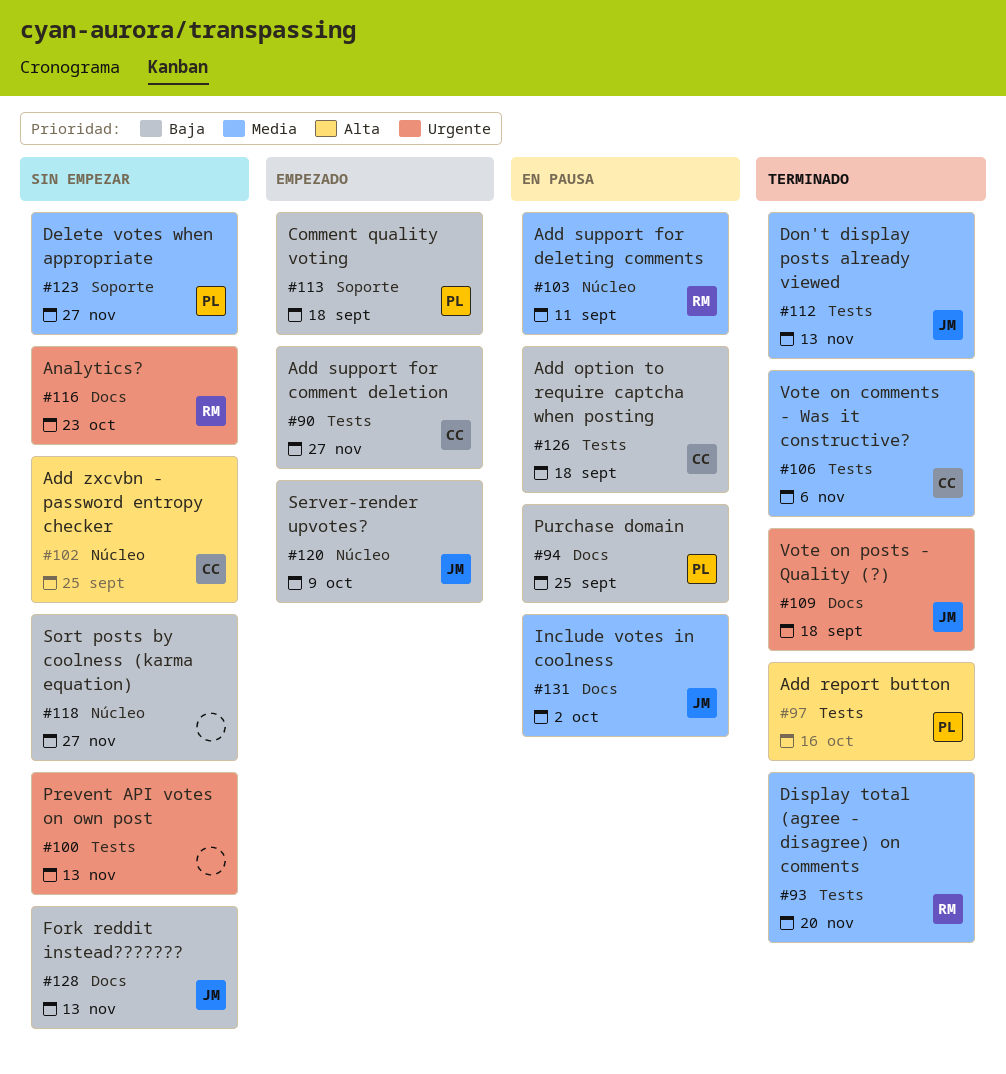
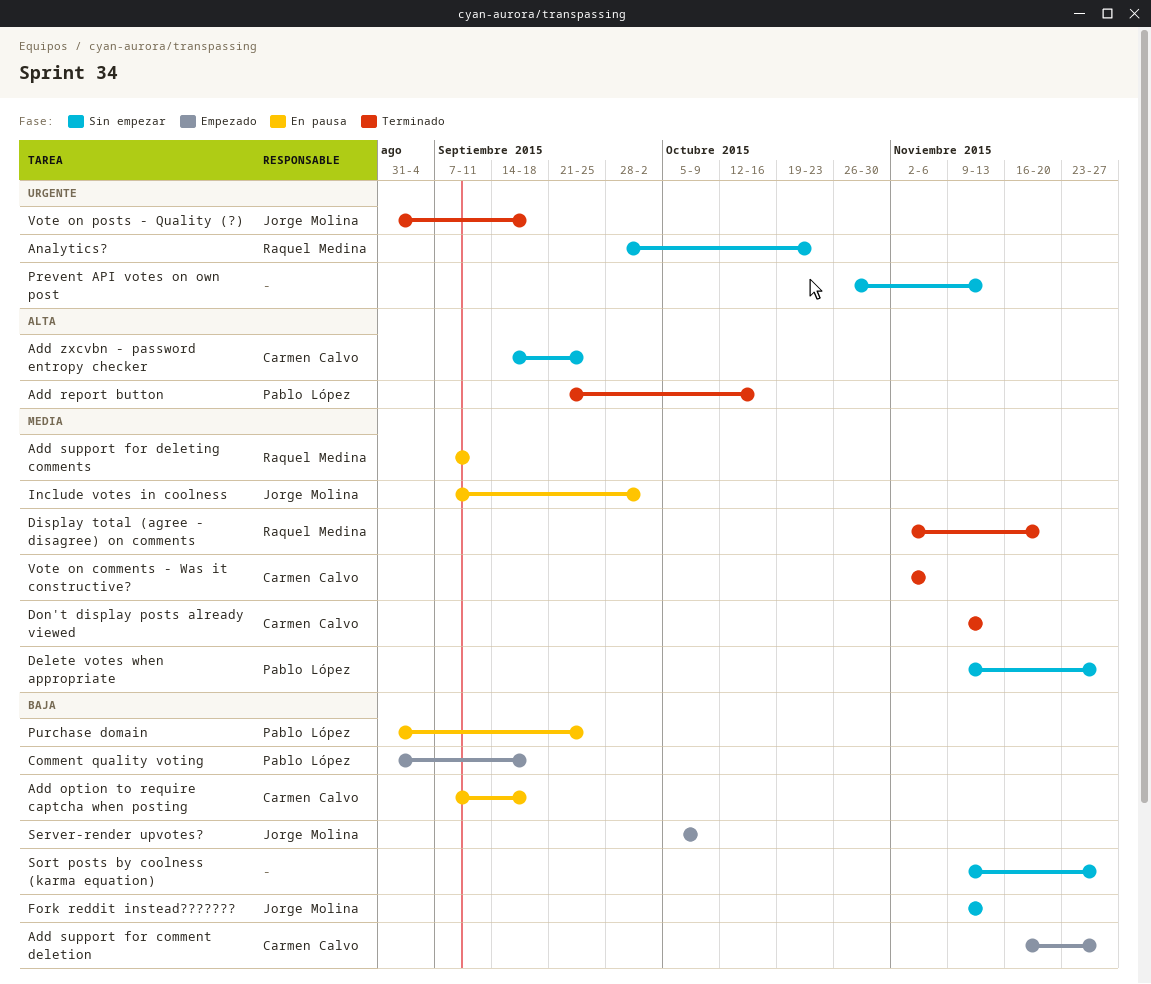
Don't display posts already viewed, owner: Jorge Molina -> Carmen Calvo

